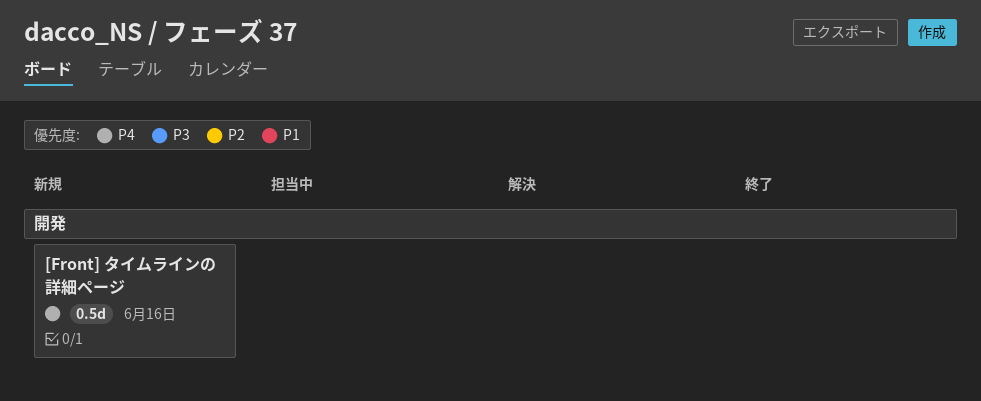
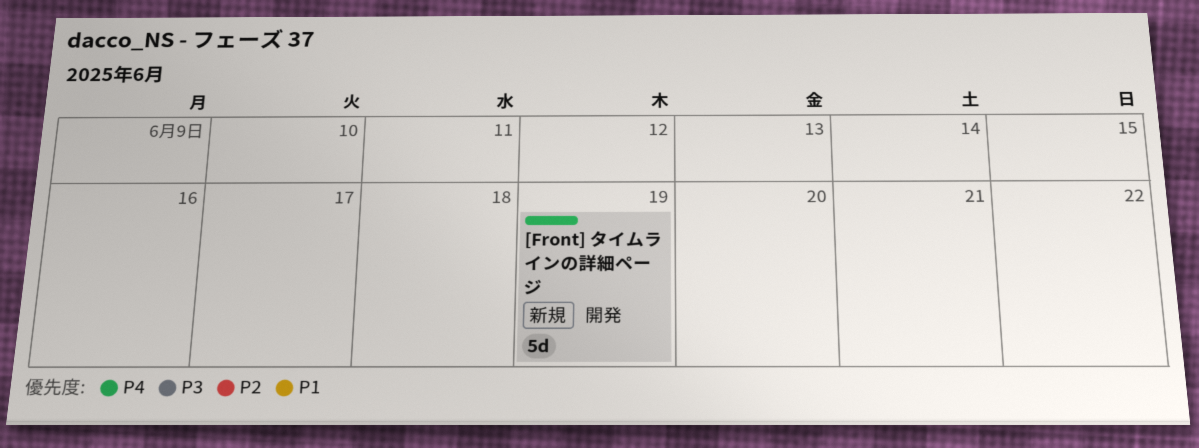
[Front] タイムラインの詳細ページ, estimate: 0.5d -> 5d
[Front] タイムラインの詳細ページ, due: Jun 16 -> Jun 19

